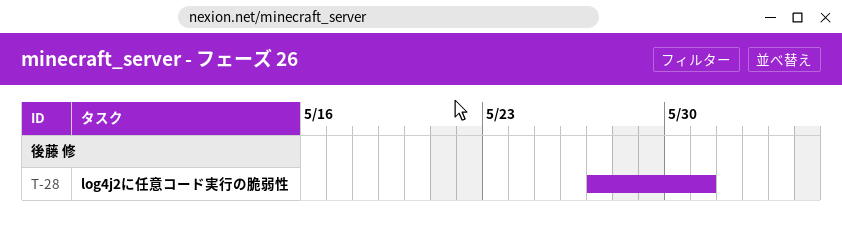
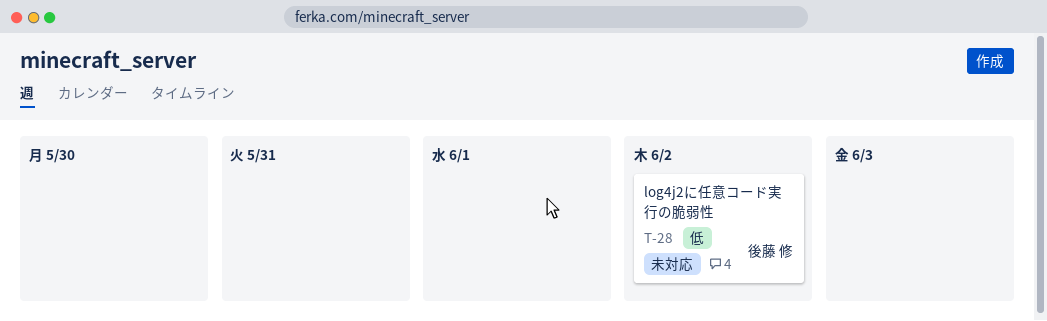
T-28, due: May 31 -> Jun 2

